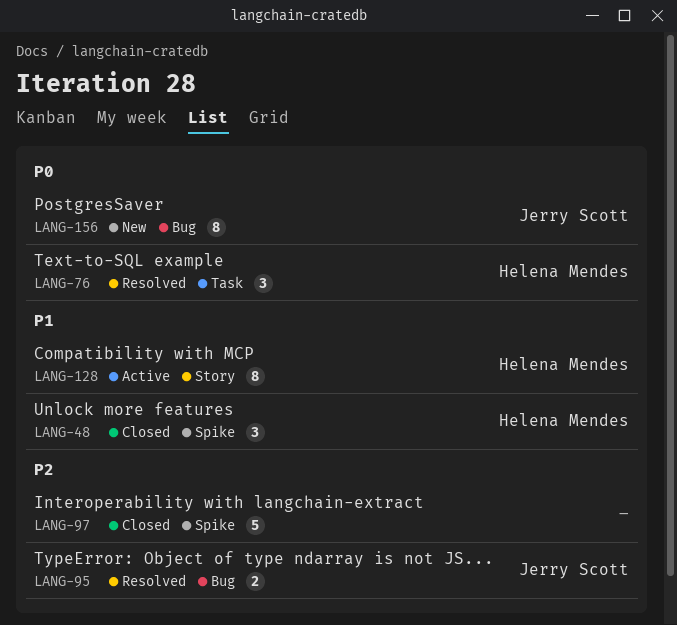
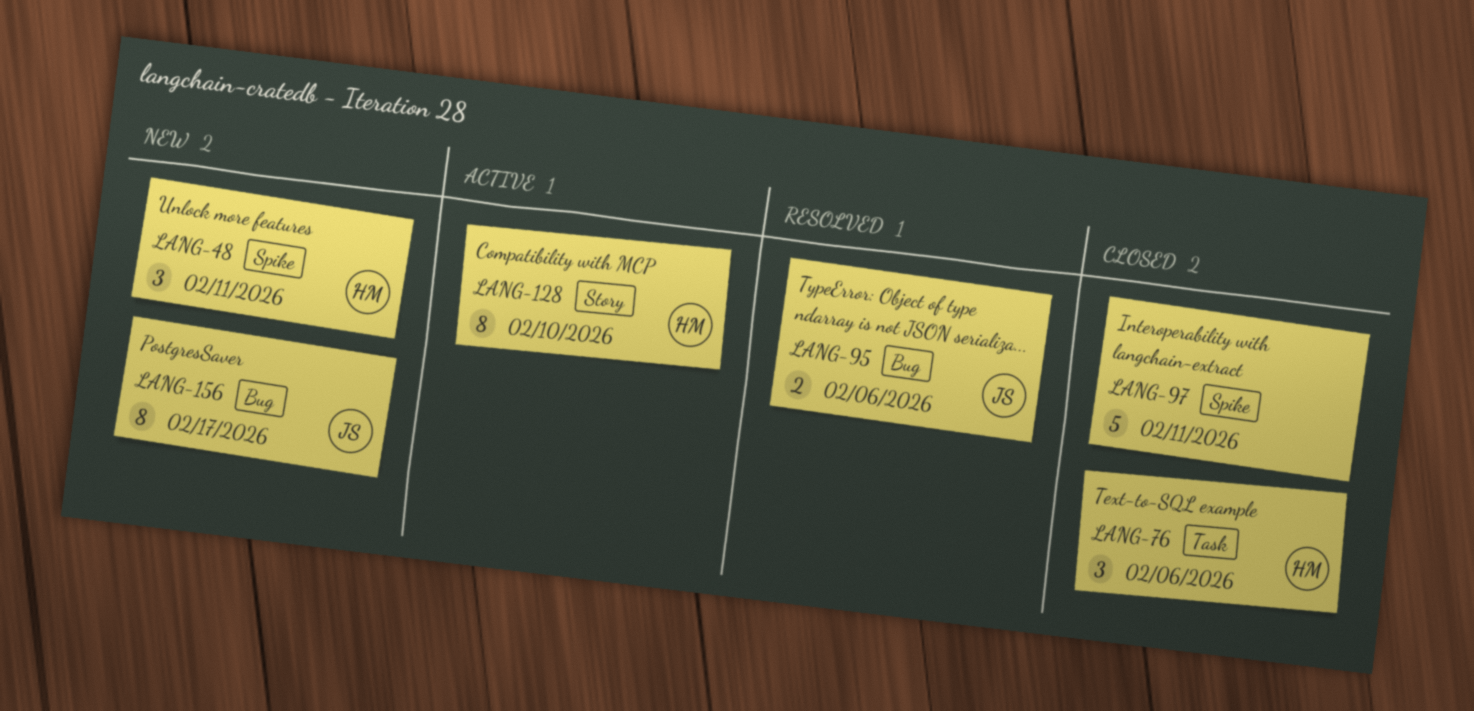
LANG-48, status: Closed -> New
LANG-76, status: Resolved -> Closed

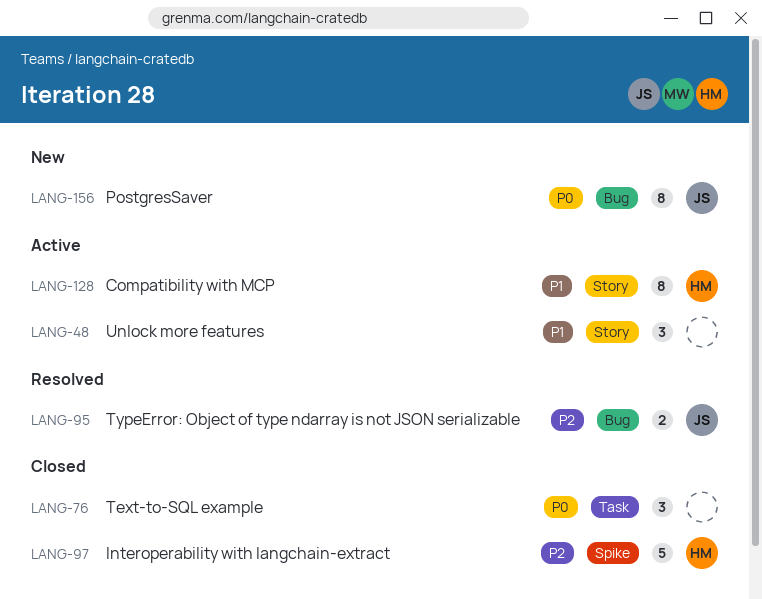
LANG-48, status: New -> Active
LANG-48, owner: HM -> none
LANG-48, label: Spike -> Story
LANG-76, owner: HM -> none
LANG-97, owner: none -> HM

